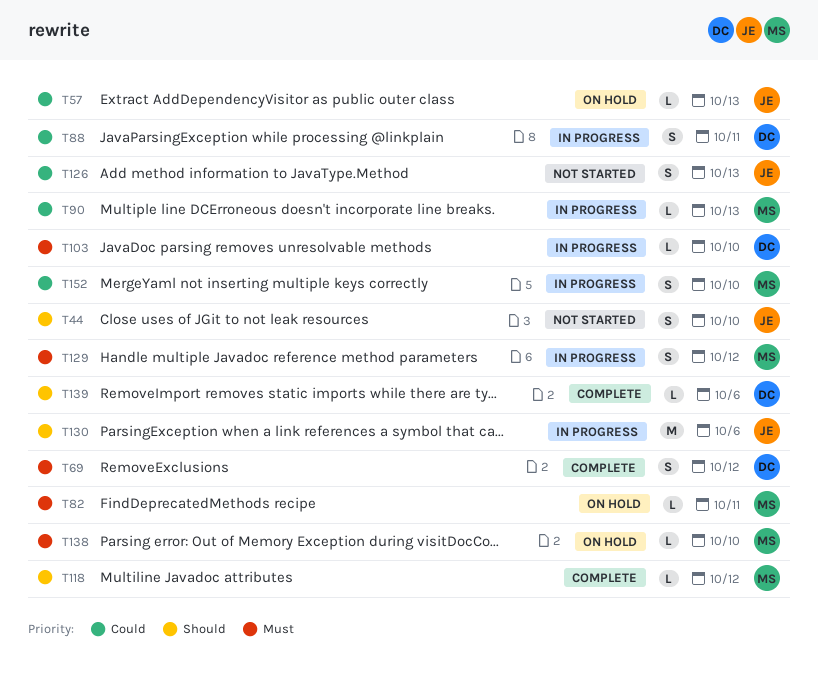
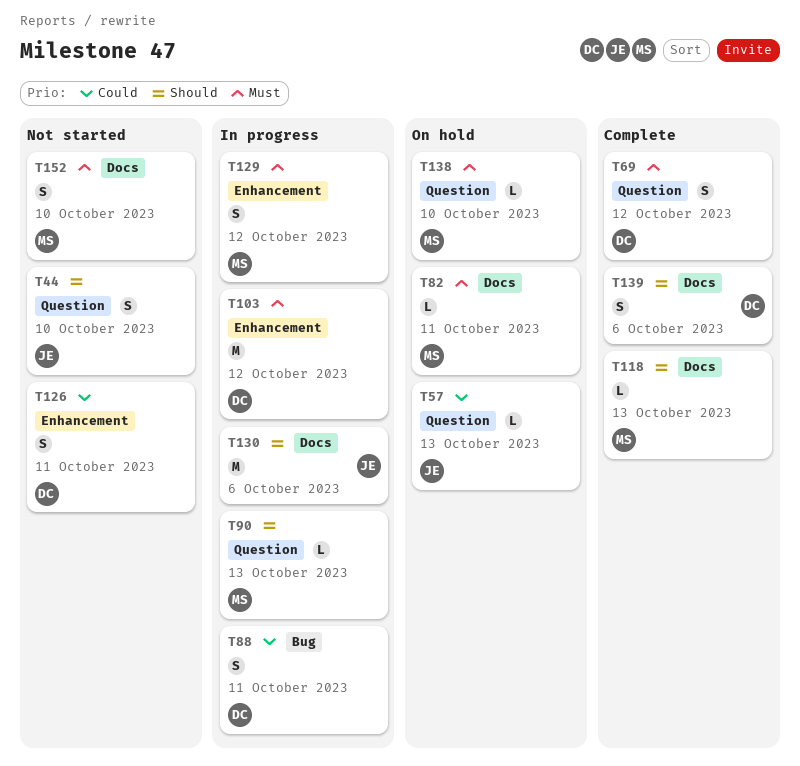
T90, priority: Could -> Should
T103, estimate: L -> M
T103, due: Oct 10 -> Oct 12
T118, due: Oct 12 -> Oct 13
T126, owner: JE -> DC
T126, due: Oct 13 -> Oct 11
T139, estimate: L -> S
T152, status: In progress -> Not started
T152, priority: Could -> Must

